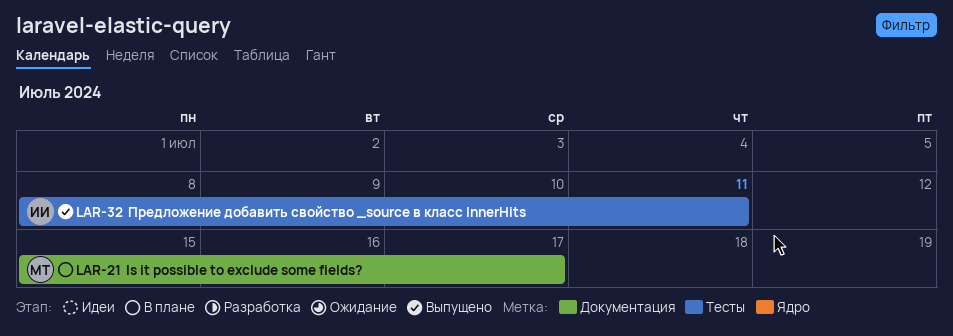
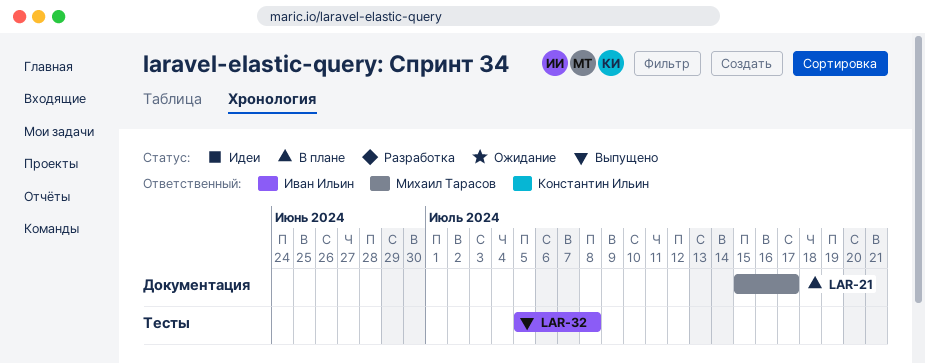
LAR-32, start: Jul 8 -> Jul 5
LAR-32, due: Jul 11 -> Jul 8

